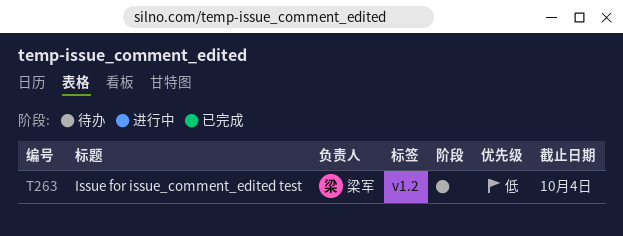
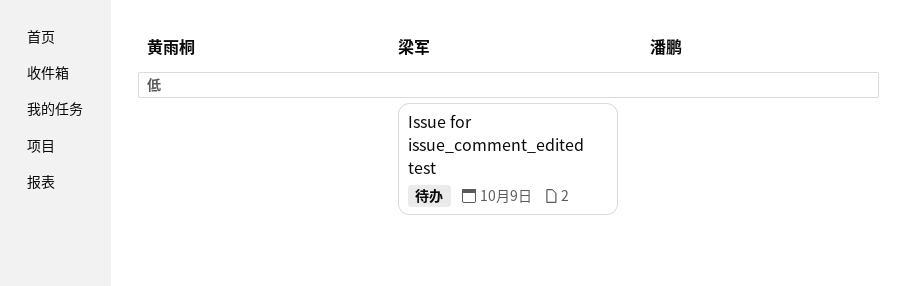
Issue for issue_comment_edited test, due: Oct 4 -> Oct 9

